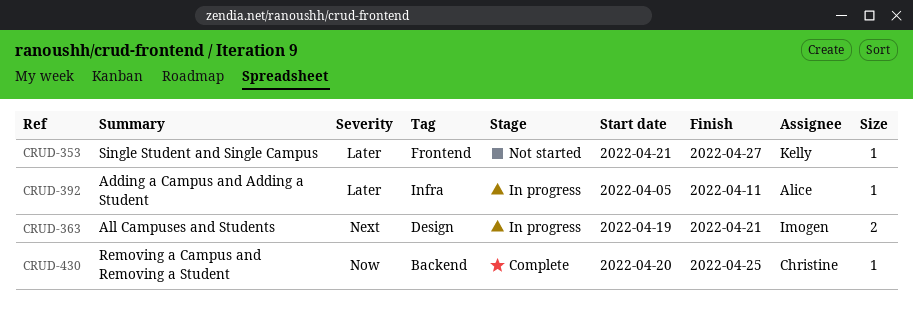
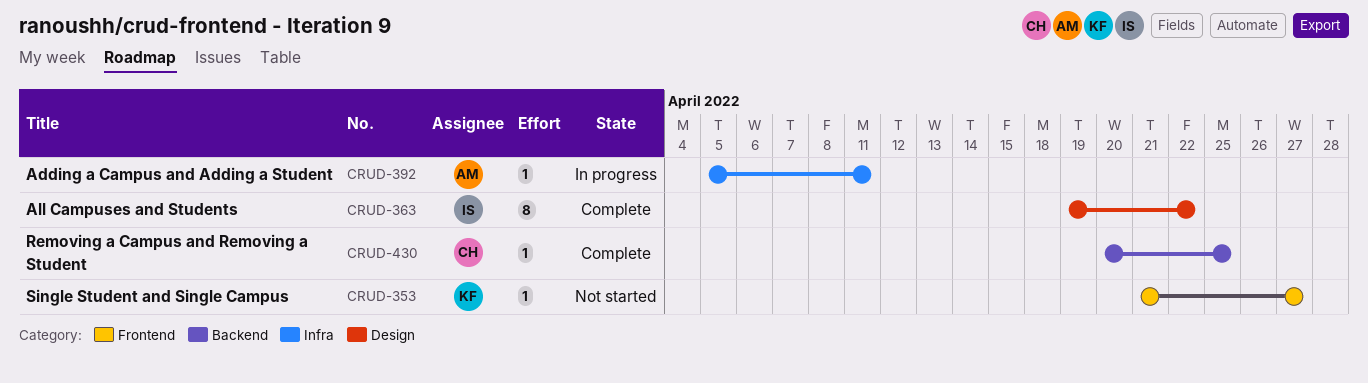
CRUD-363, status: In progress -> Complete
CRUD-363, estimate: 2 -> 8
CRUD-363, due: Apr 21 -> Apr 22

